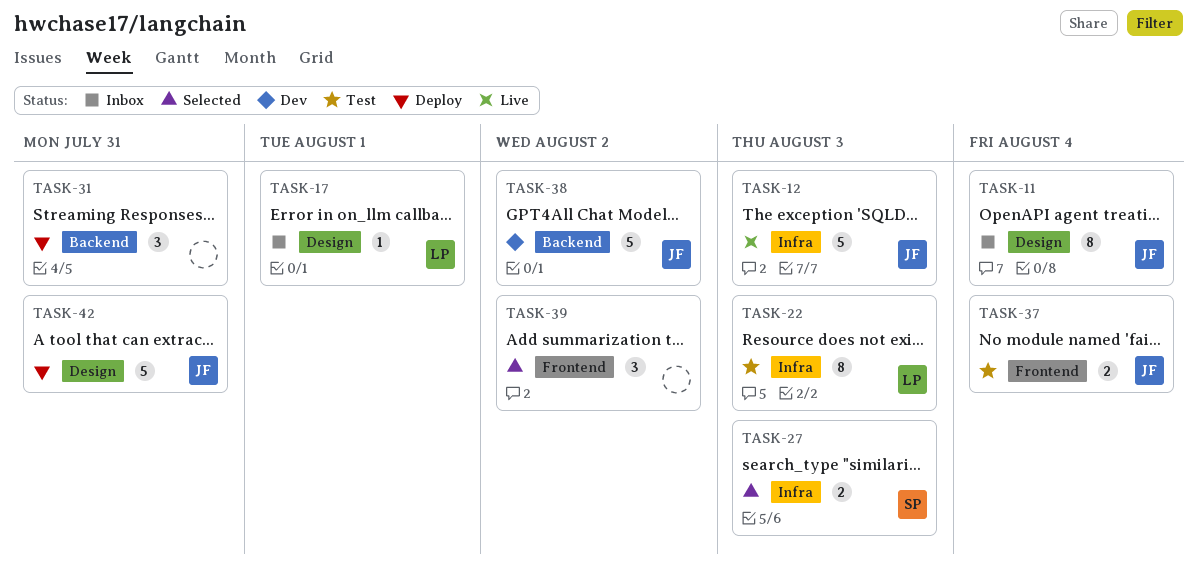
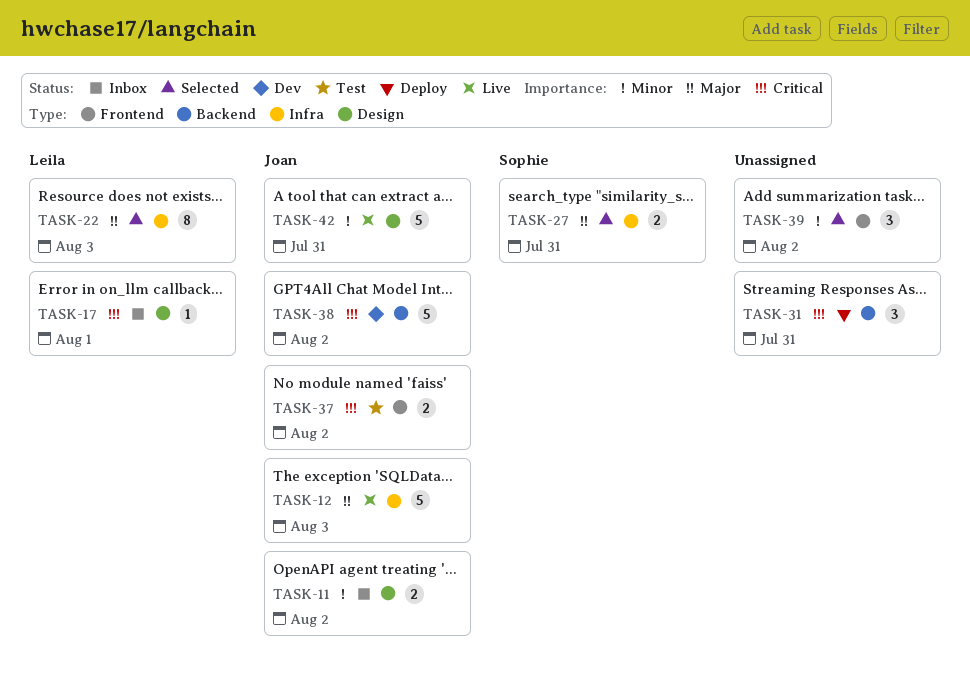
TASK-11, estimate: 8 -> 2
TASK-11, due: Aug 4 -> Aug 2
TASK-22, status: Test -> Selected
TASK-27, due: Aug 3 -> Jul 31
TASK-37, due: Aug 4 -> Aug 2
TASK-42, status: Deploy -> Live

